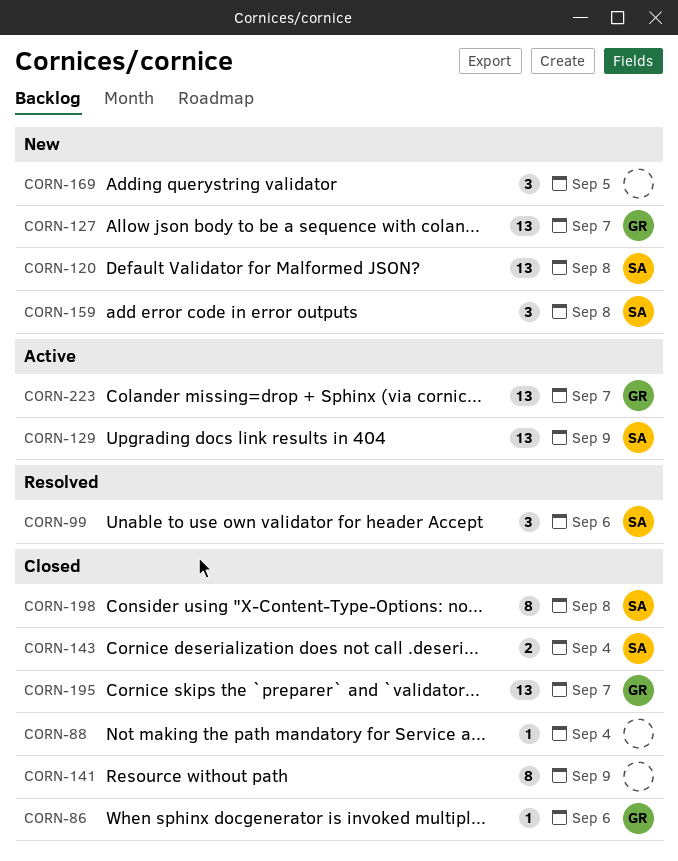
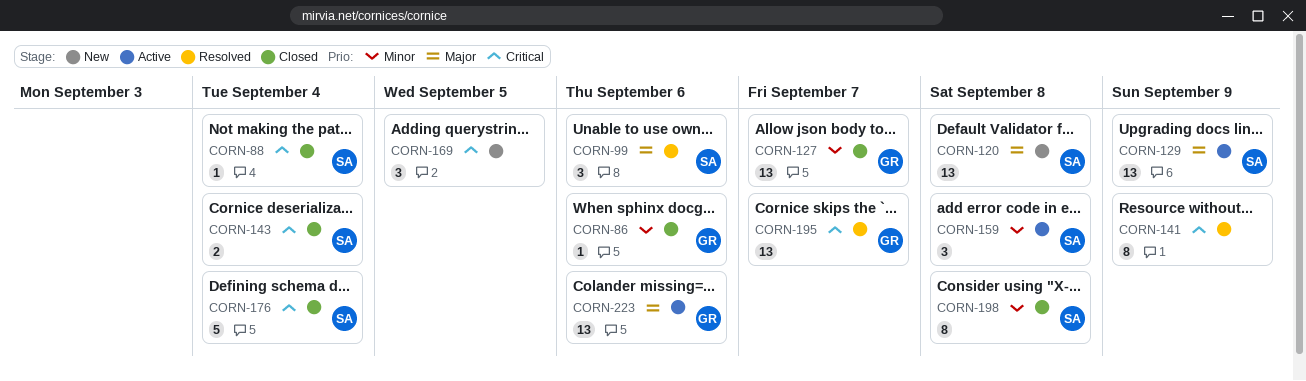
CORN-88, owner: none -> SA
CORN-127, status: New -> Closed
CORN-141, status: Closed -> Resolved
CORN-159, status: New -> Active
CORN-176: none -> present
CORN-195, status: Closed -> Resolved
CORN-223, due: Sep 7 -> Sep 6

